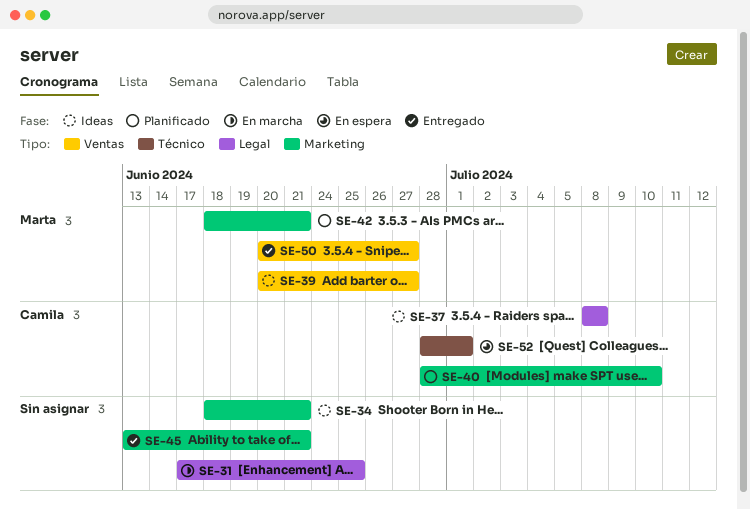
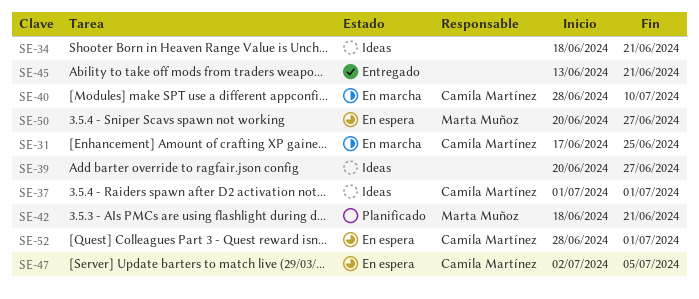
SE-31, owner: none -> Camila Martínez
SE-37, start: Jul 8 -> Jul 1
SE-37, due: Jul 8 -> Jul 1
SE-39, owner: Marta Muñoz -> none
SE-40, status: Planificado -> En marcha
SE-47: none -> present
SE-50, status: Entregado -> En espera

